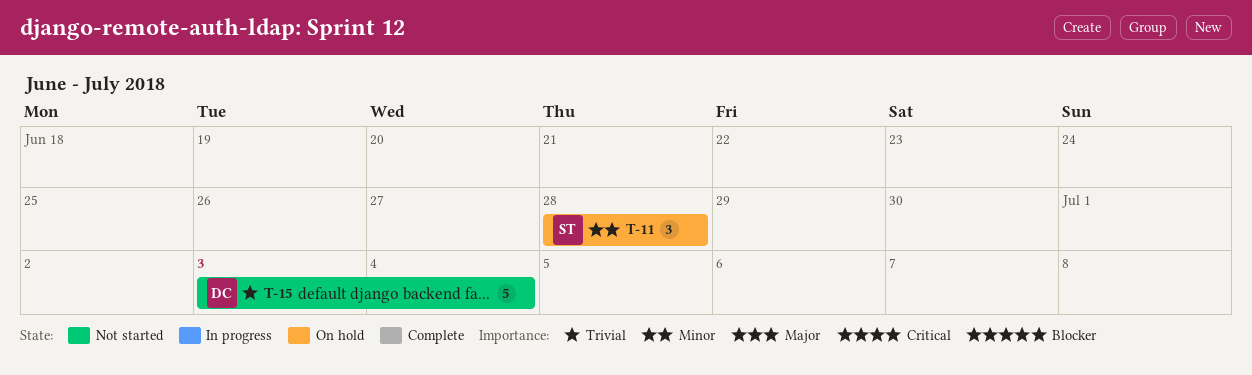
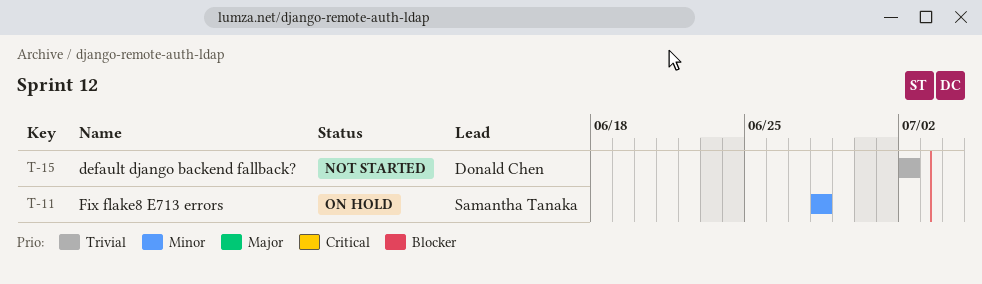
T-15, start: Jul 3 -> Jul 2
T-15, due: Jul 4 -> Jul 2

